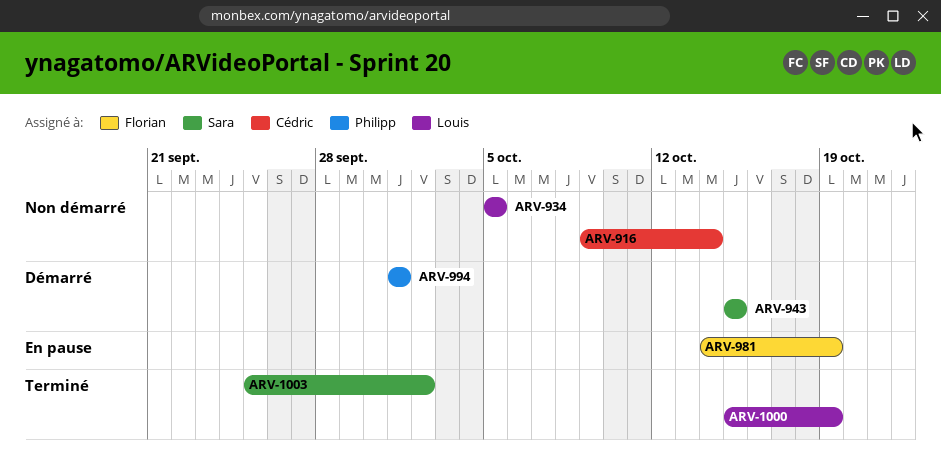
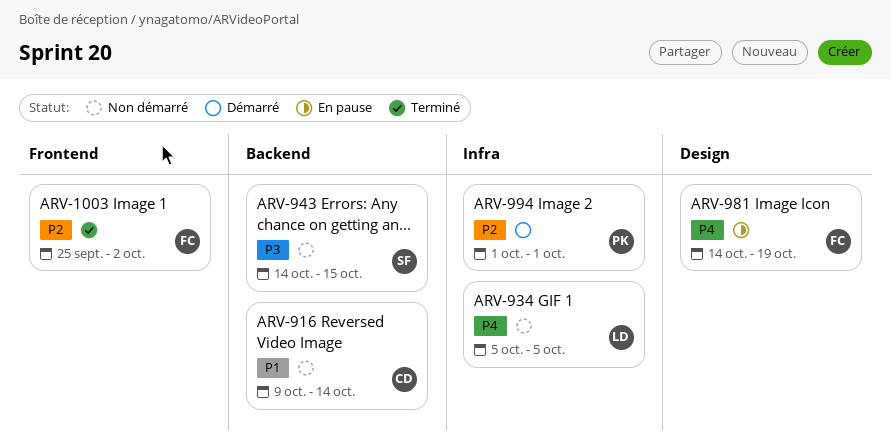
ARV-943, status: Démarré -> Non démarré
ARV-943, start: Oct 15 -> Oct 14
ARV-1000: present -> none
ARV-1003, owner: Sara -> Florian

